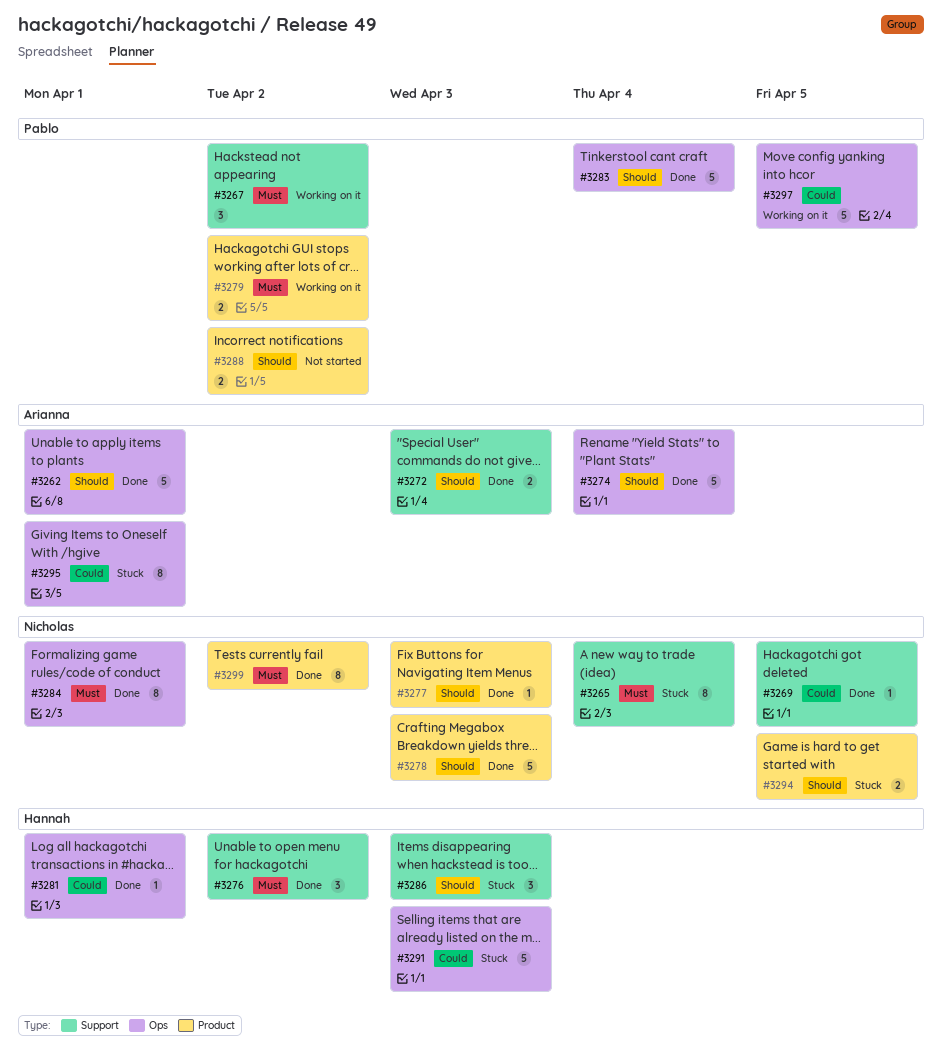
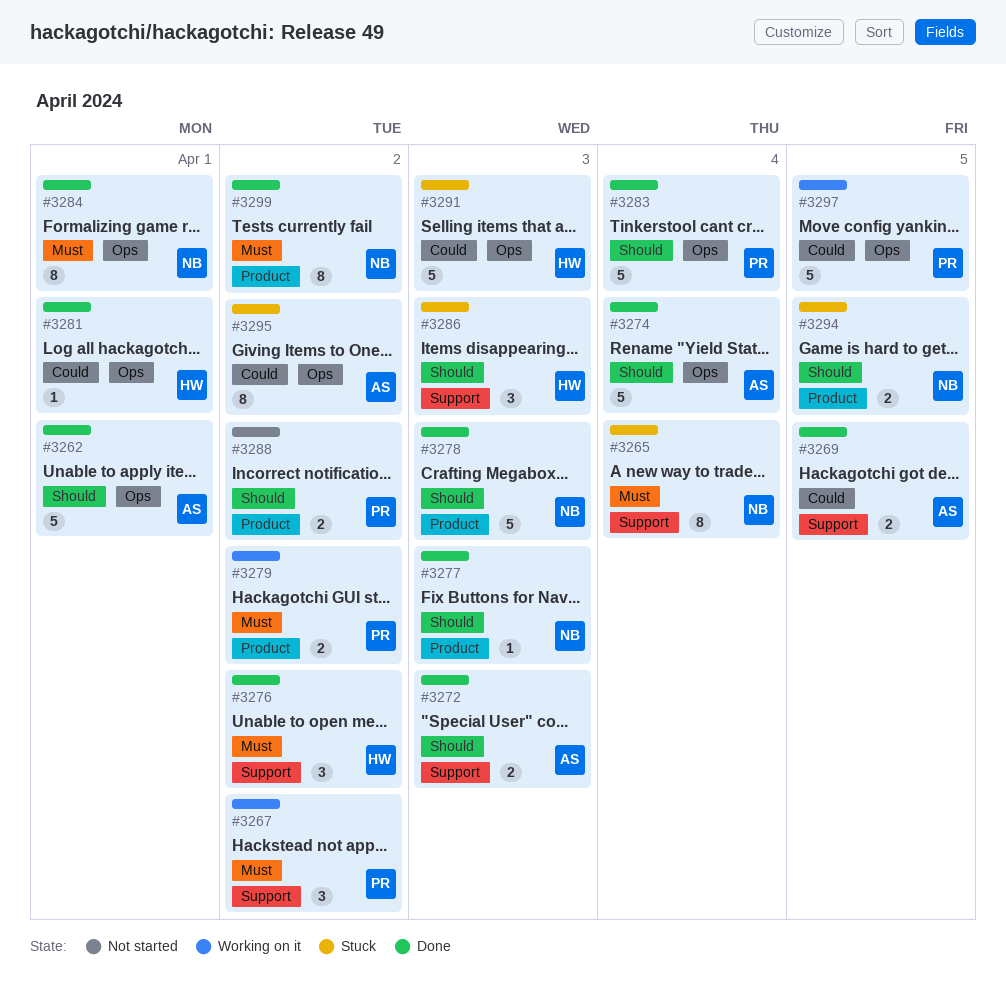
#3269, owner: Nicholas -> Arianna
#3269, estimate: 1 -> 2
#3295, due: Apr 1 -> Apr 2

